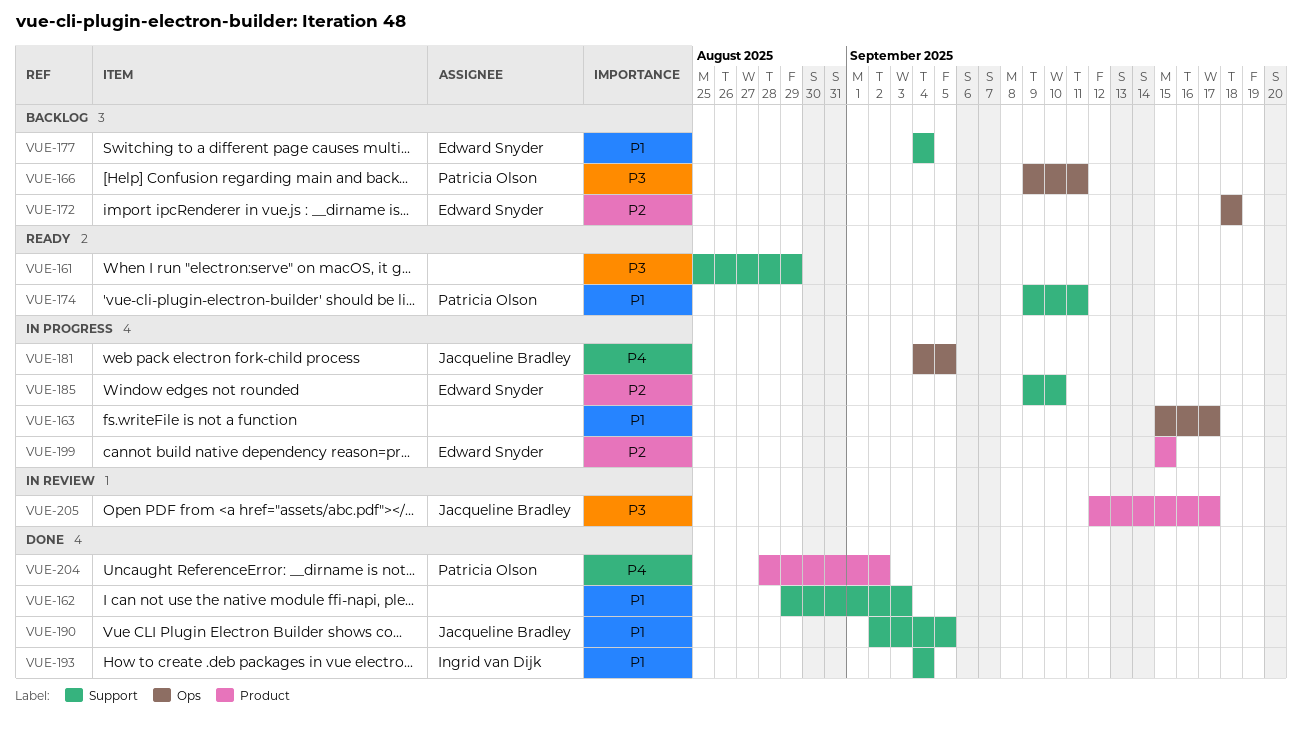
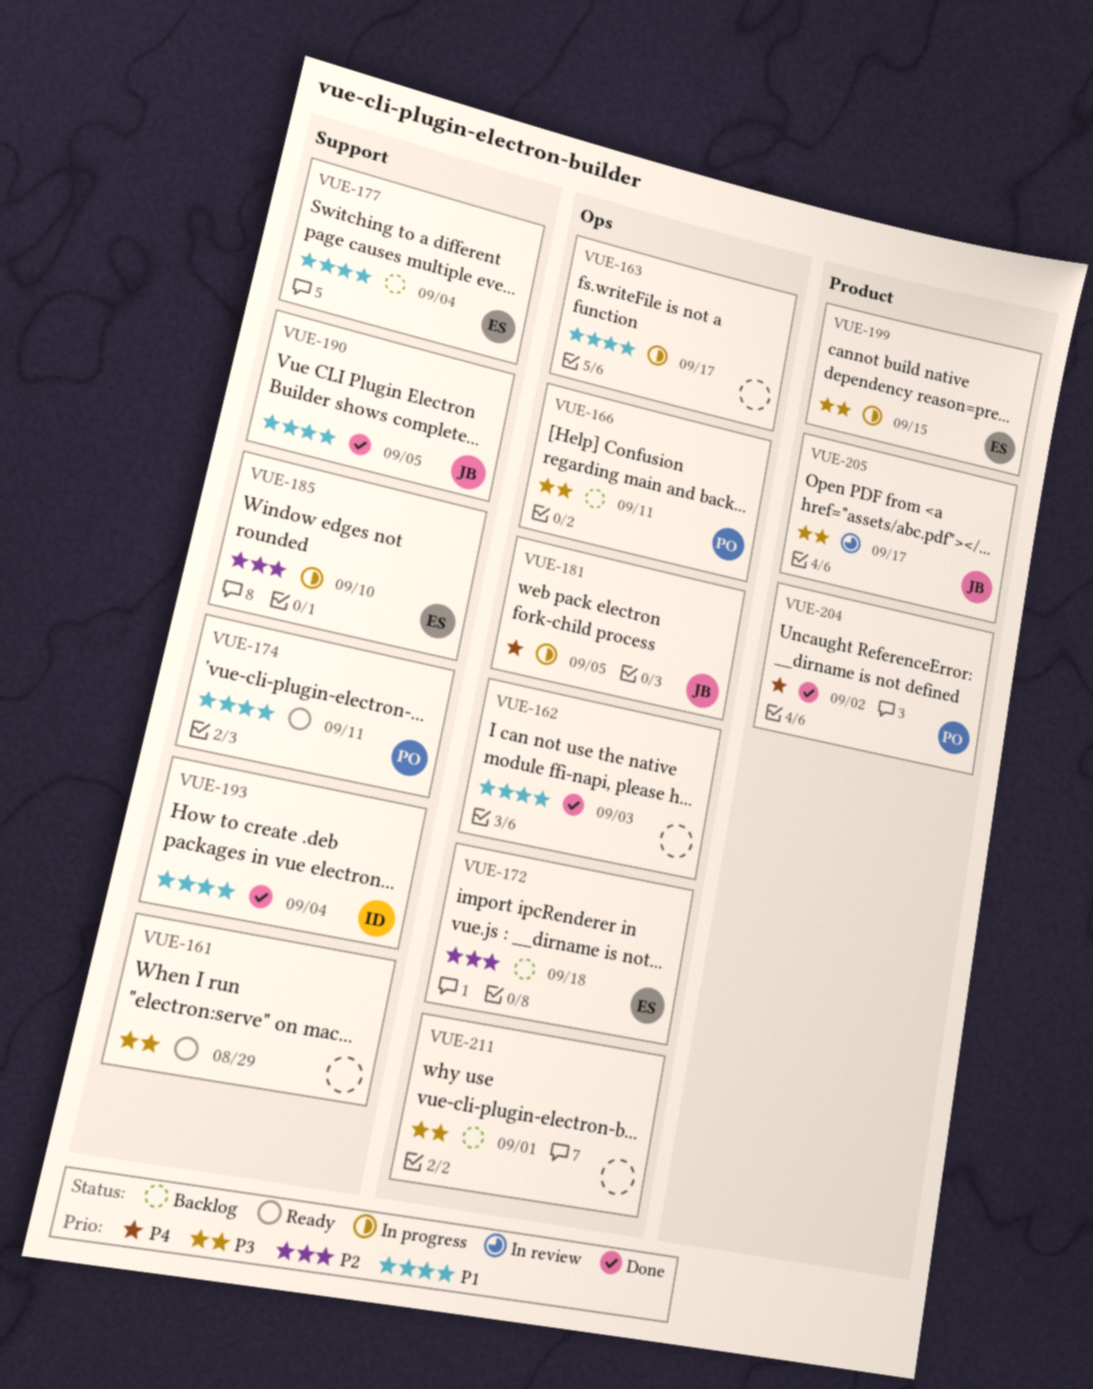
VUE-162, label: Support -> Ops
VUE-199, priority: P2 -> P3
VUE-211: none -> present

